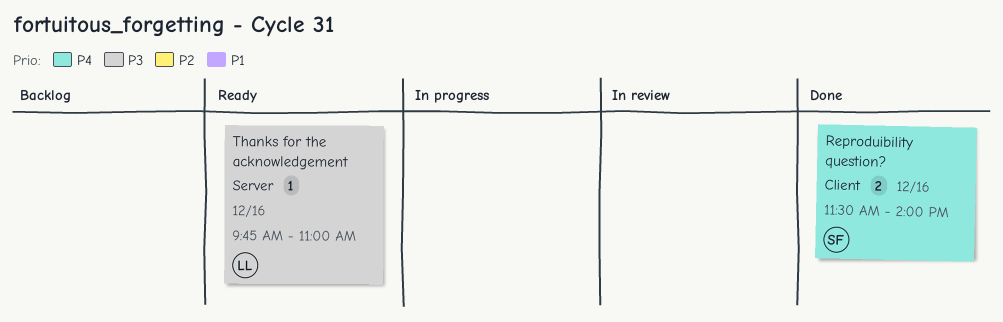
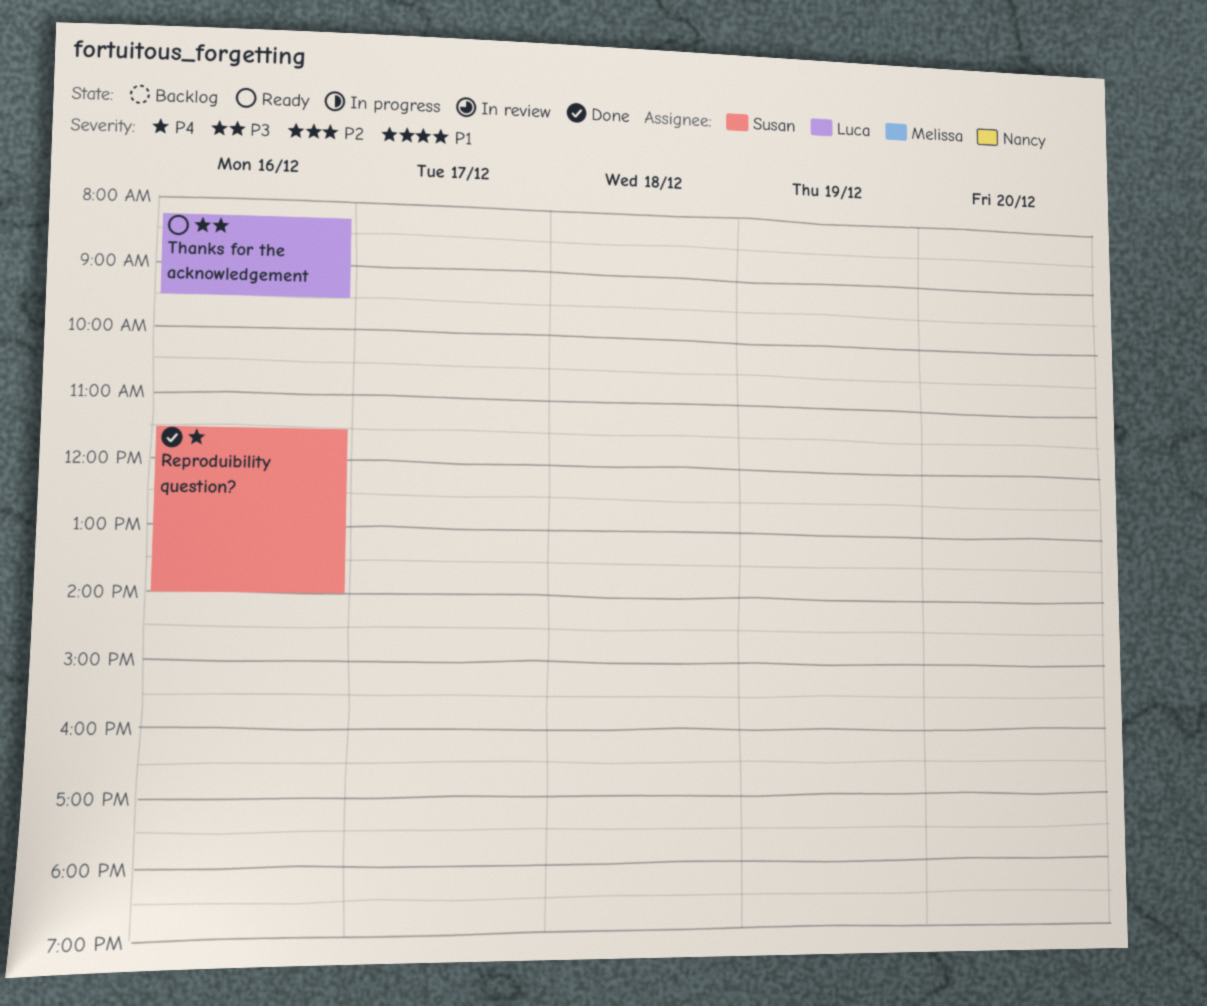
Thanks for the acknowledgement, begins: 09:45 -> 08:15
Thanks for the acknowledgement, ends: 11:00 -> 09:30

